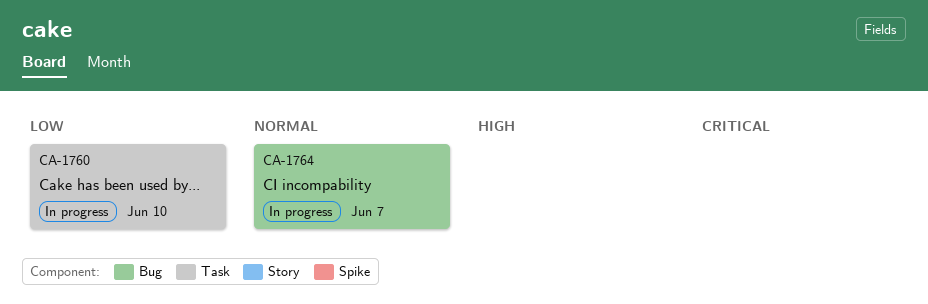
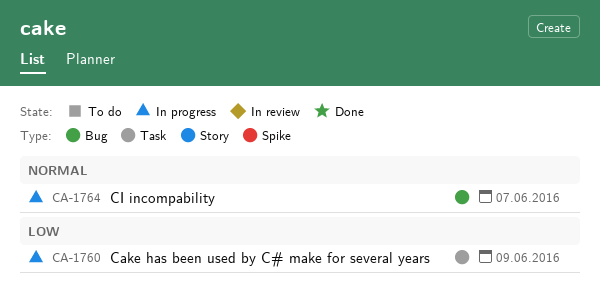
CA-1760, due: Jun 10 -> Jun 9

